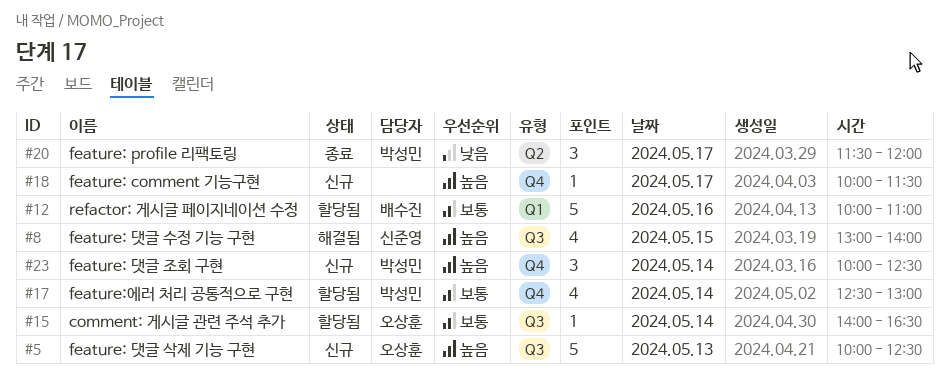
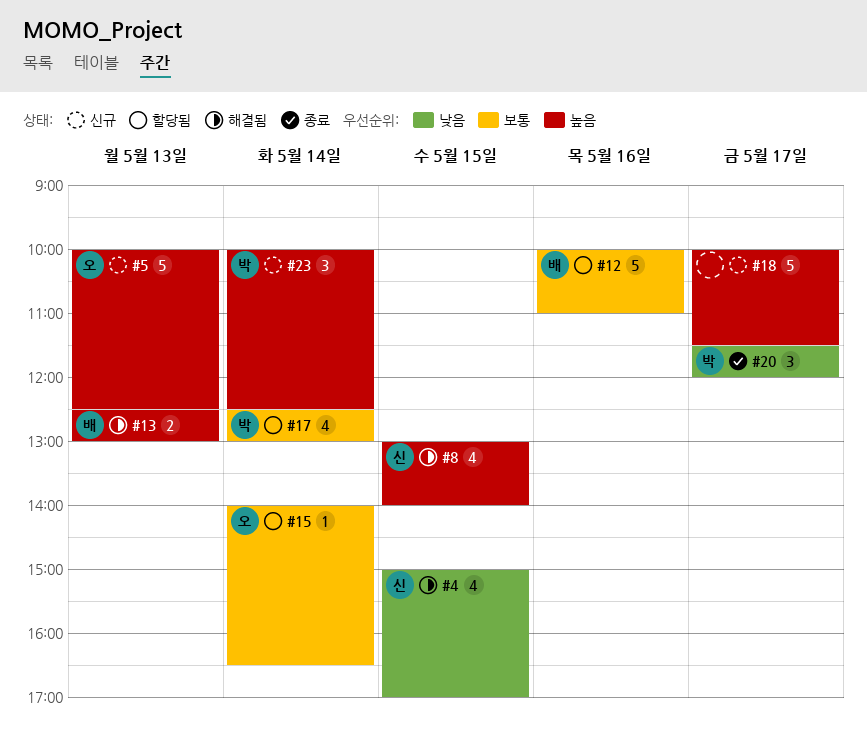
#4: none -> present
#13: none -> present
#18, estimate: 1 -> 5

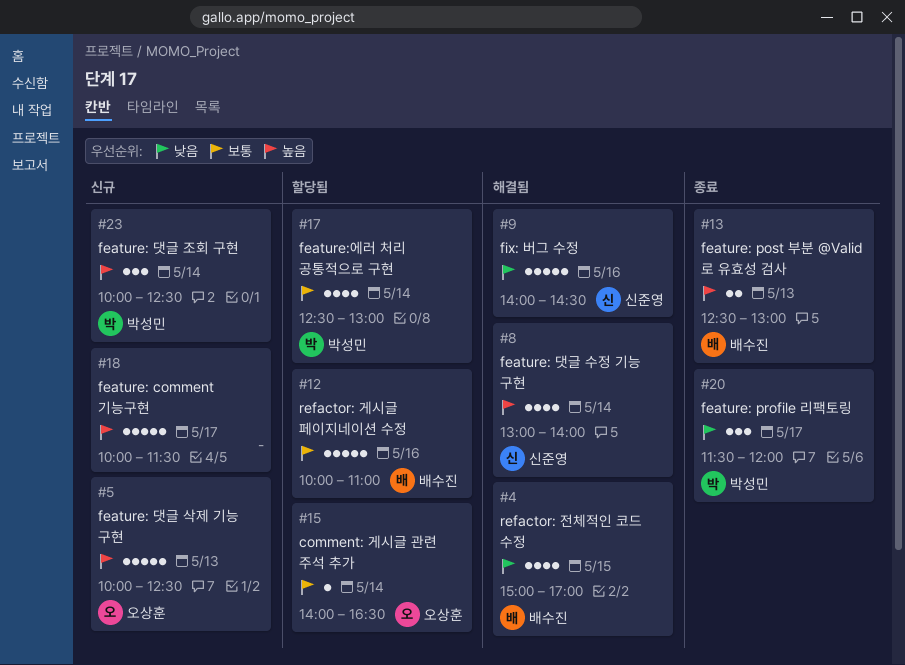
#4, owner: 신준영 -> 배수진
#8, day: May 15 -> May 14
#9: none -> present
#13, status: 해결됨 -> 종료

